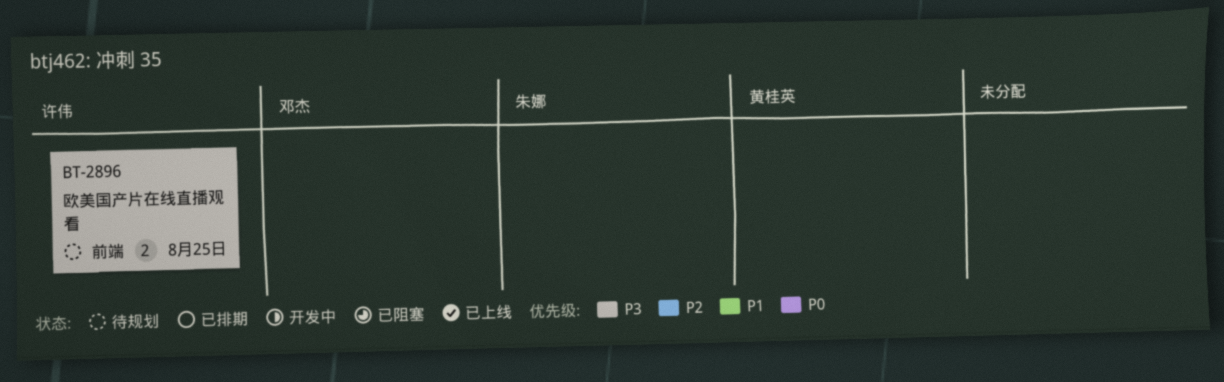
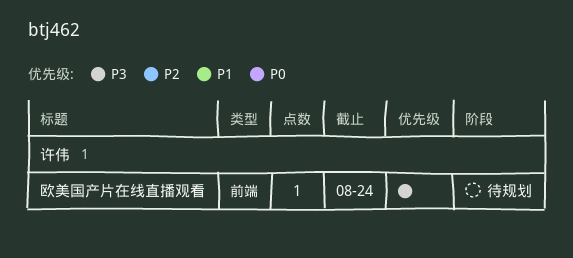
欧美国产片在线直播观看, estimate: 2 -> 1
欧美国产片在线直播观看, due: Aug 25 -> Aug 24

